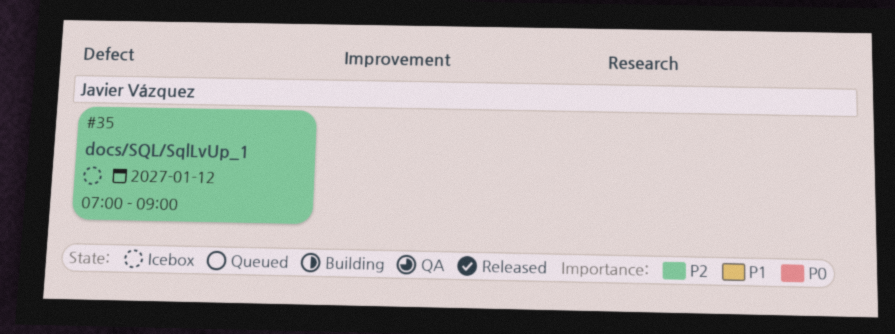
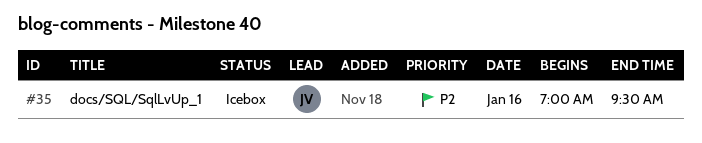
#35, day: Jan 12 -> Jan 16
#35, ends: 09:00 -> 09:30

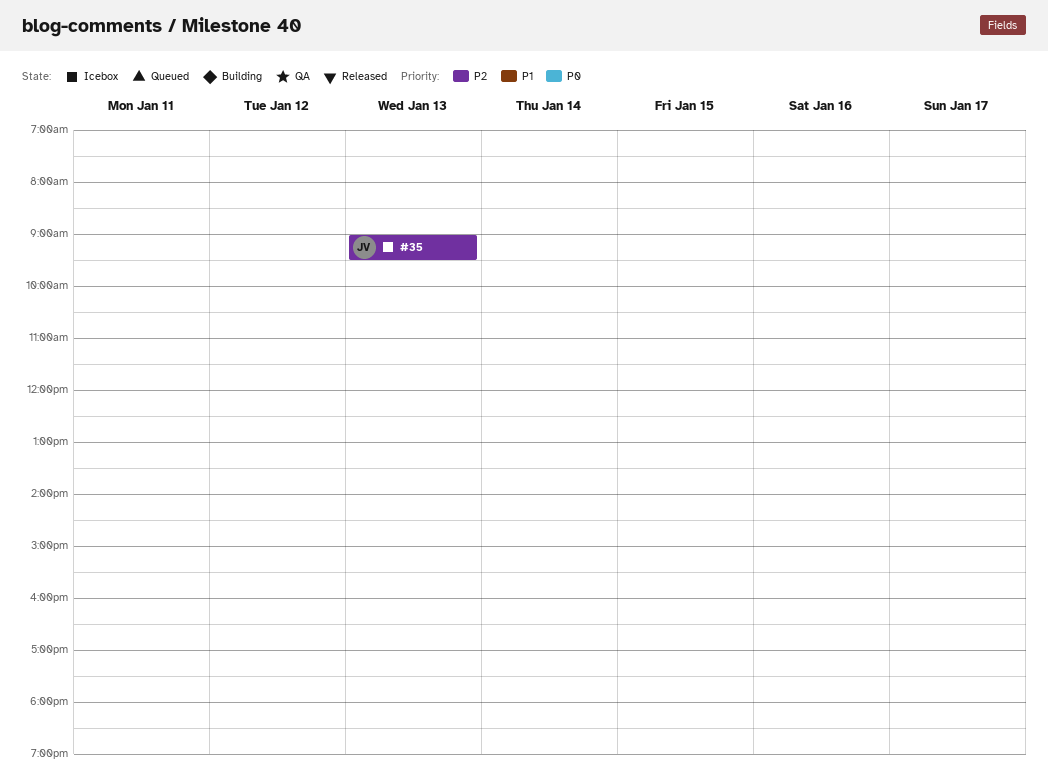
#35, day: Jan 16 -> Jan 13
#35, begins: 07:00 -> 09:00

